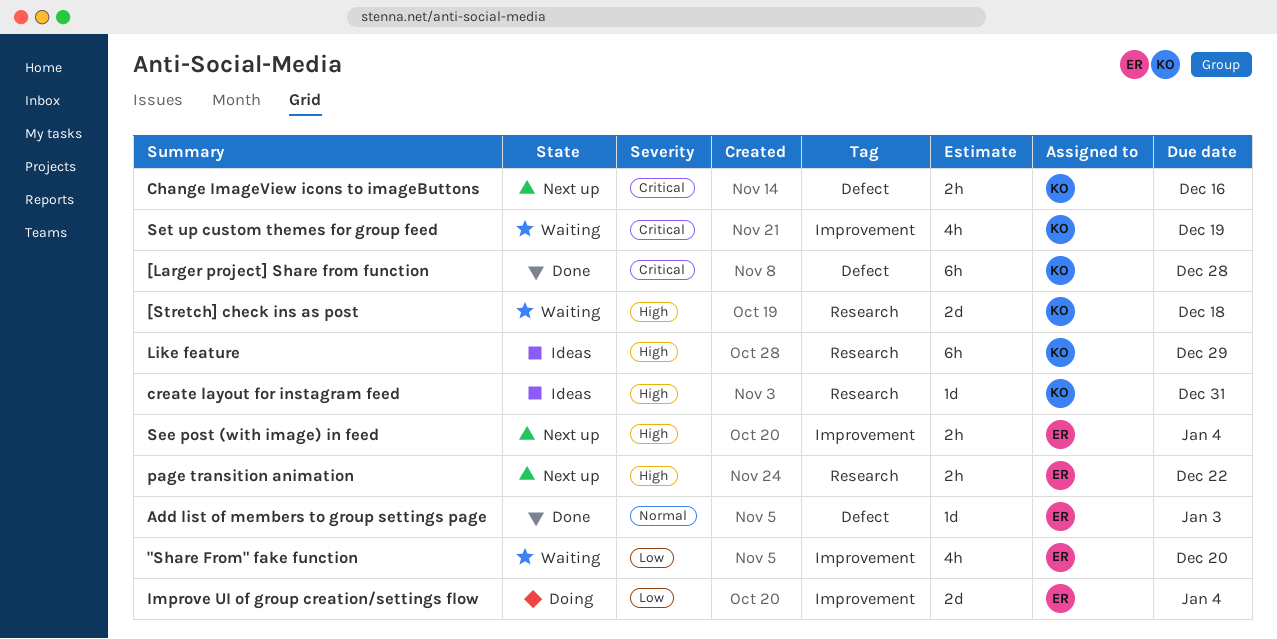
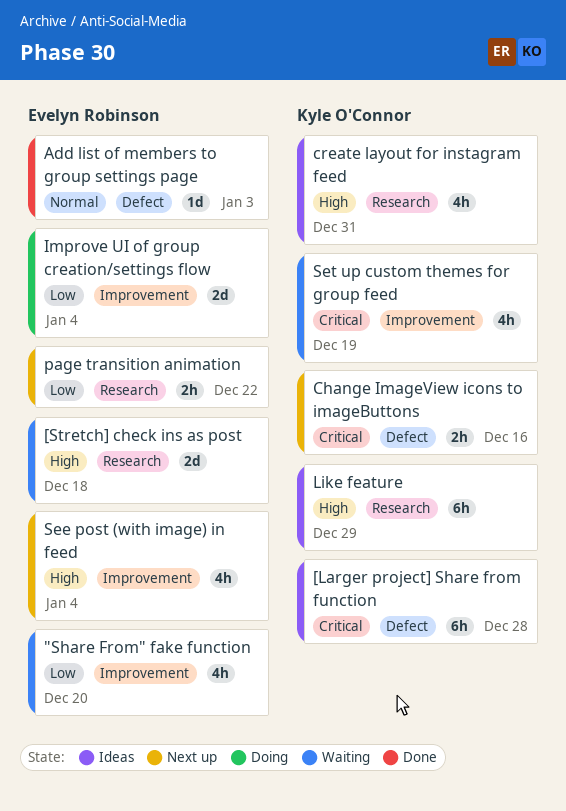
[Larger project] Share from function, status: Done -> Ideas
[Stretch] check ins as post, owner: Kyle O'Connor -> Evelyn Robinson
create layout for instagram feed, estimate: 1d -> 4h
page transition animation, priority: High -> Low
See post (with image) in feed, estimate: 2h -> 4h

